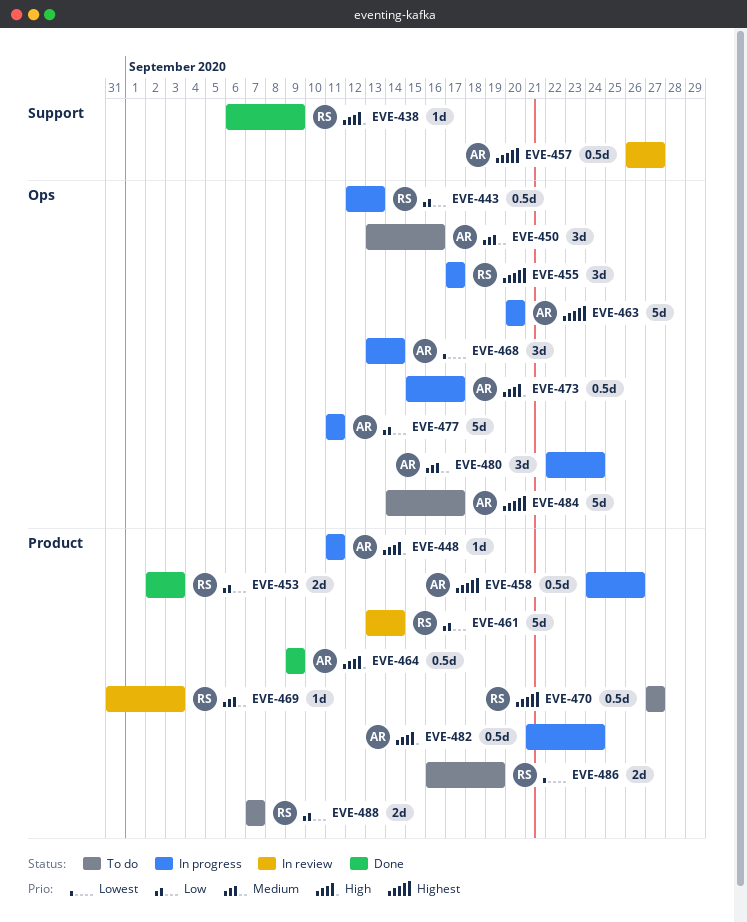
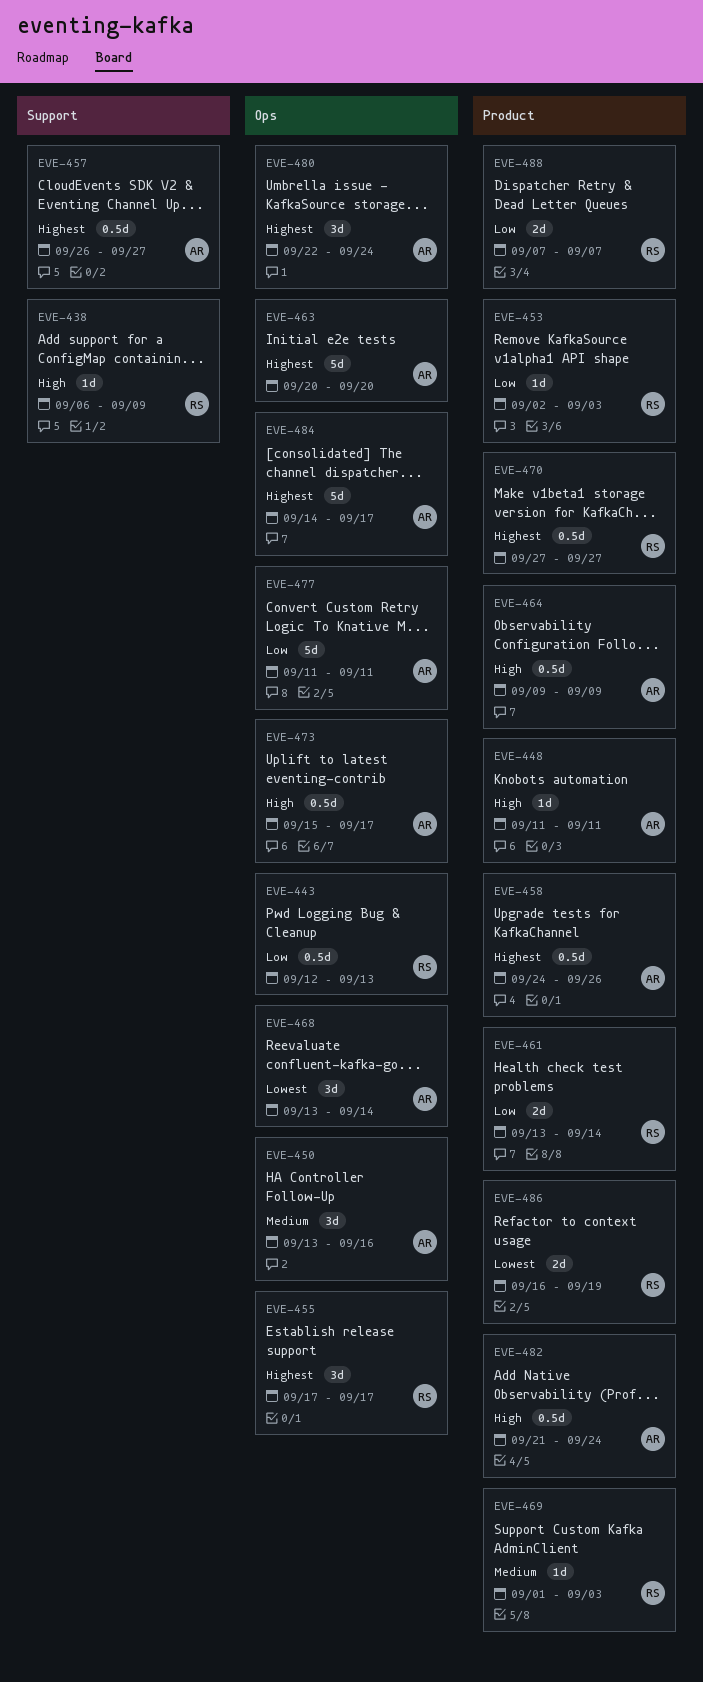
EVE-453, estimate: 2d -> 1d
EVE-461, estimate: 5d -> 2d
EVE-469, start: Aug 31 -> Sep 1
EVE-480, priority: Medium -> Highest

